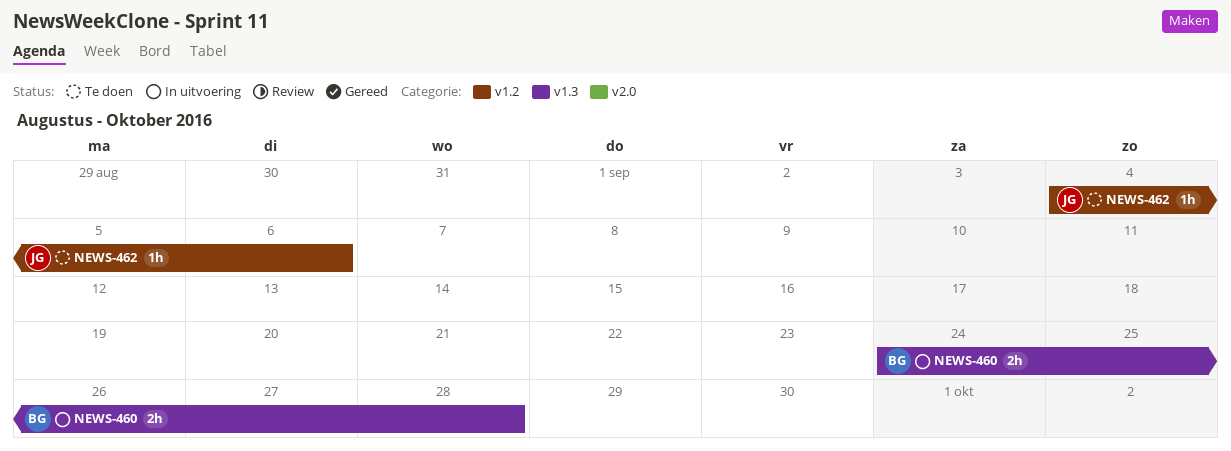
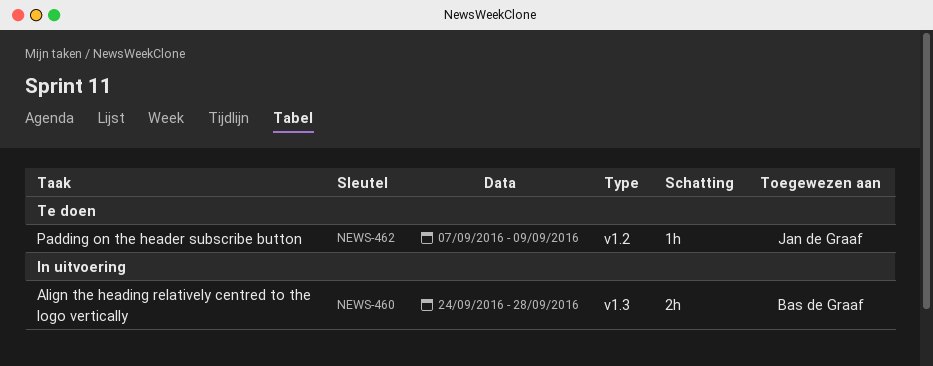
NEWS-462, start: Sep 4 -> Sep 7
NEWS-462, due: Sep 6 -> Sep 9

